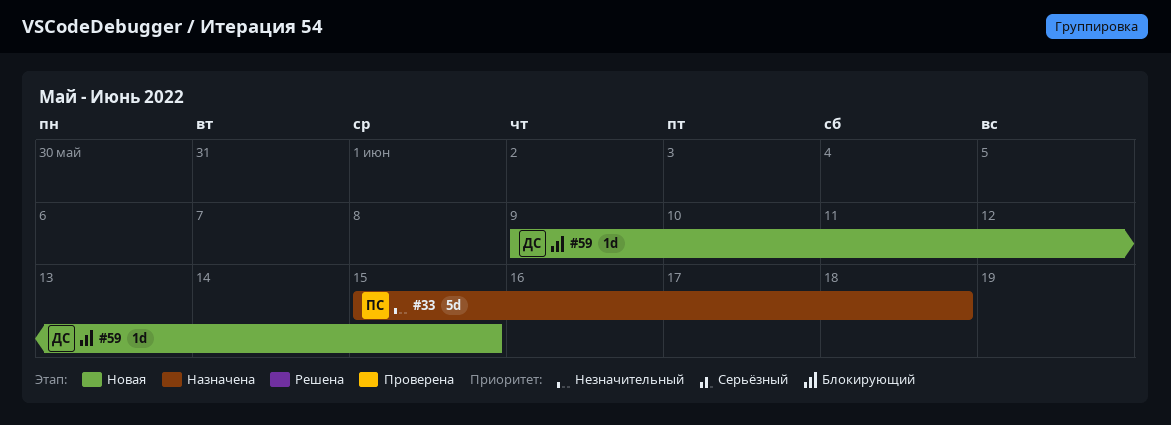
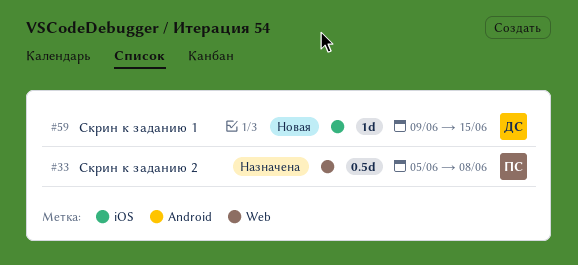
#33, estimate: 5d -> 0.5d
#33, start: Jun 15 -> Jun 5
#33, due: Jun 18 -> Jun 8

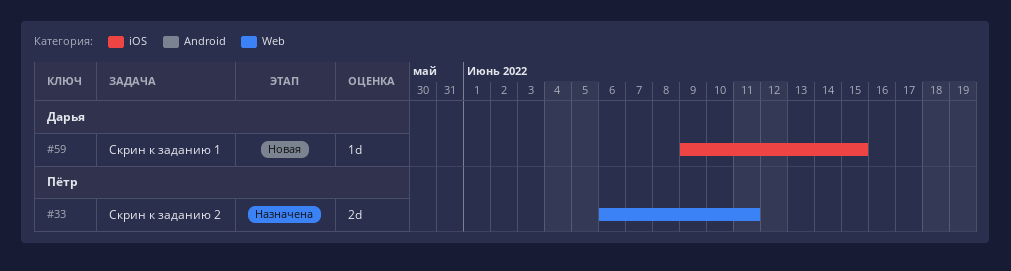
#33, estimate: 0.5d -> 2d
#33, start: Jun 5 -> Jun 6
#33, due: Jun 8 -> Jun 11

